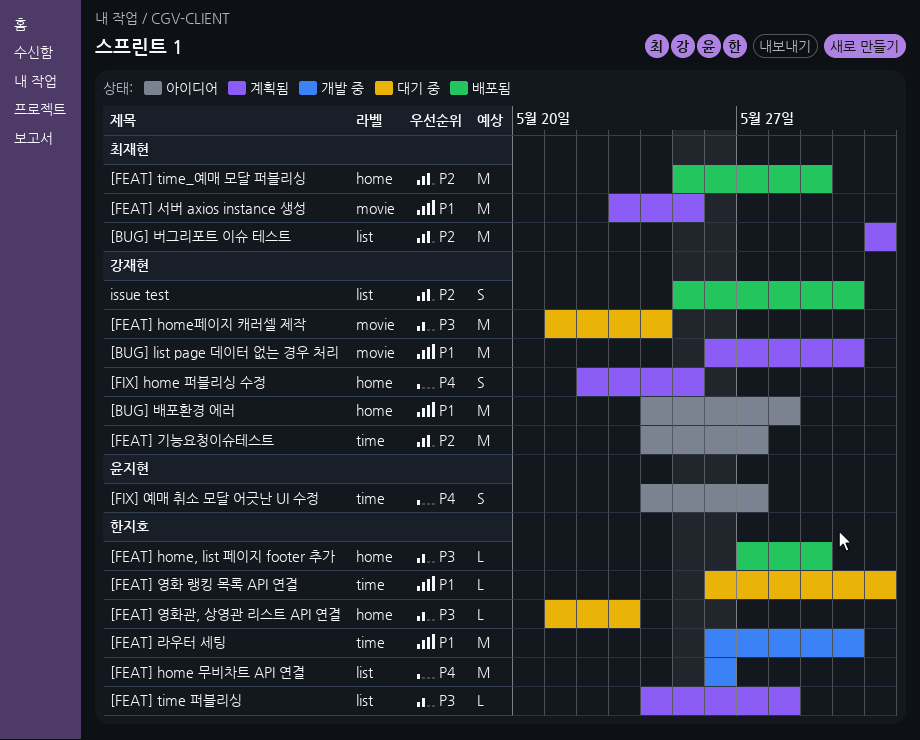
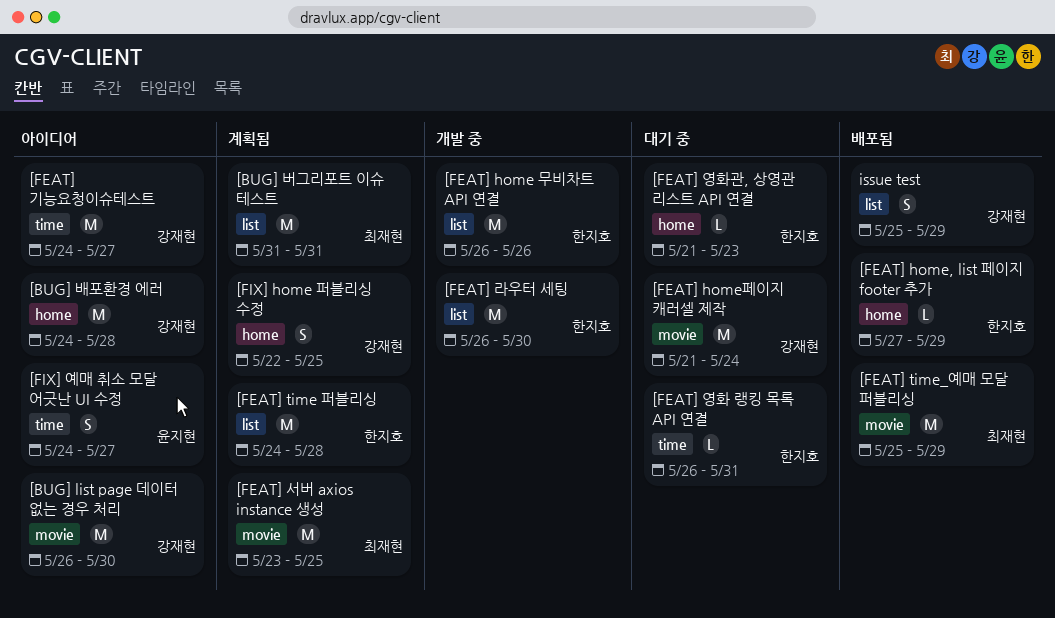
[BUG] list page 데이터 없는 경우 처리, status: 계획됨 -> 아이디어
[FEAT] time 퍼블리싱, estimate: L -> M
[FEAT] time_예매 모달 퍼블리싱, label: home -> movie
[FEAT] 라우터 세팅, label: time -> list
issue test, due: May 30 -> May 29

